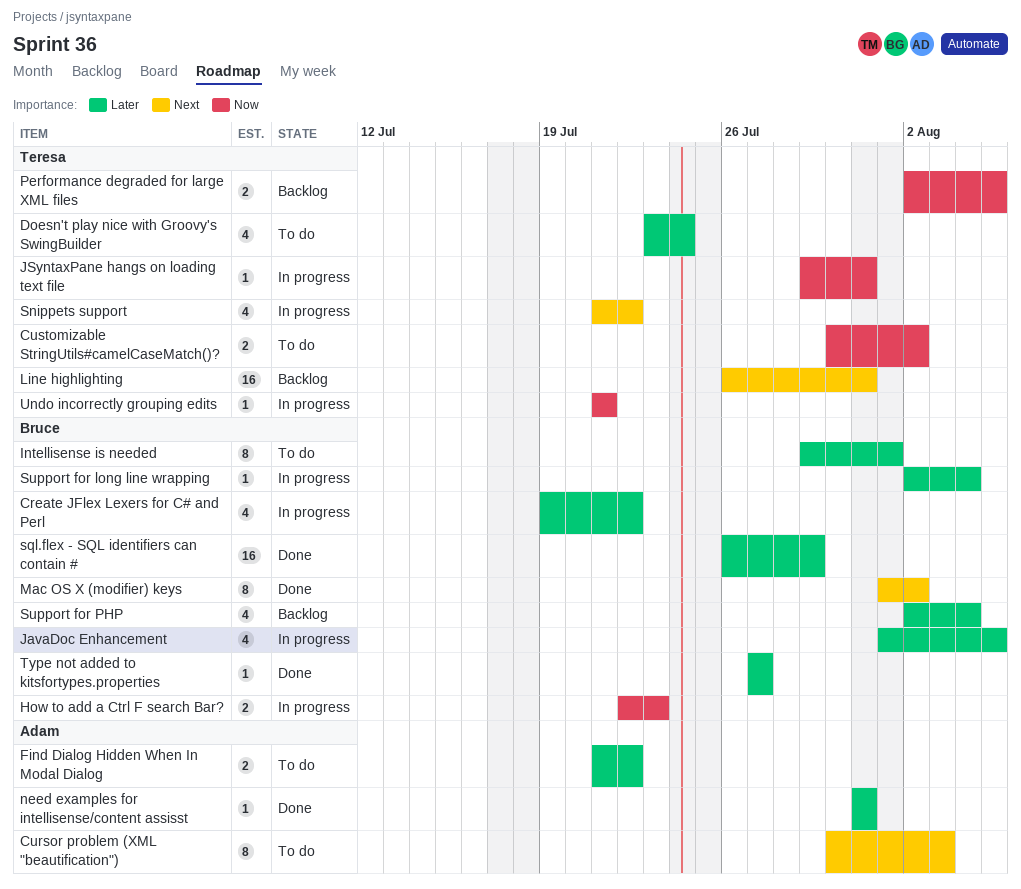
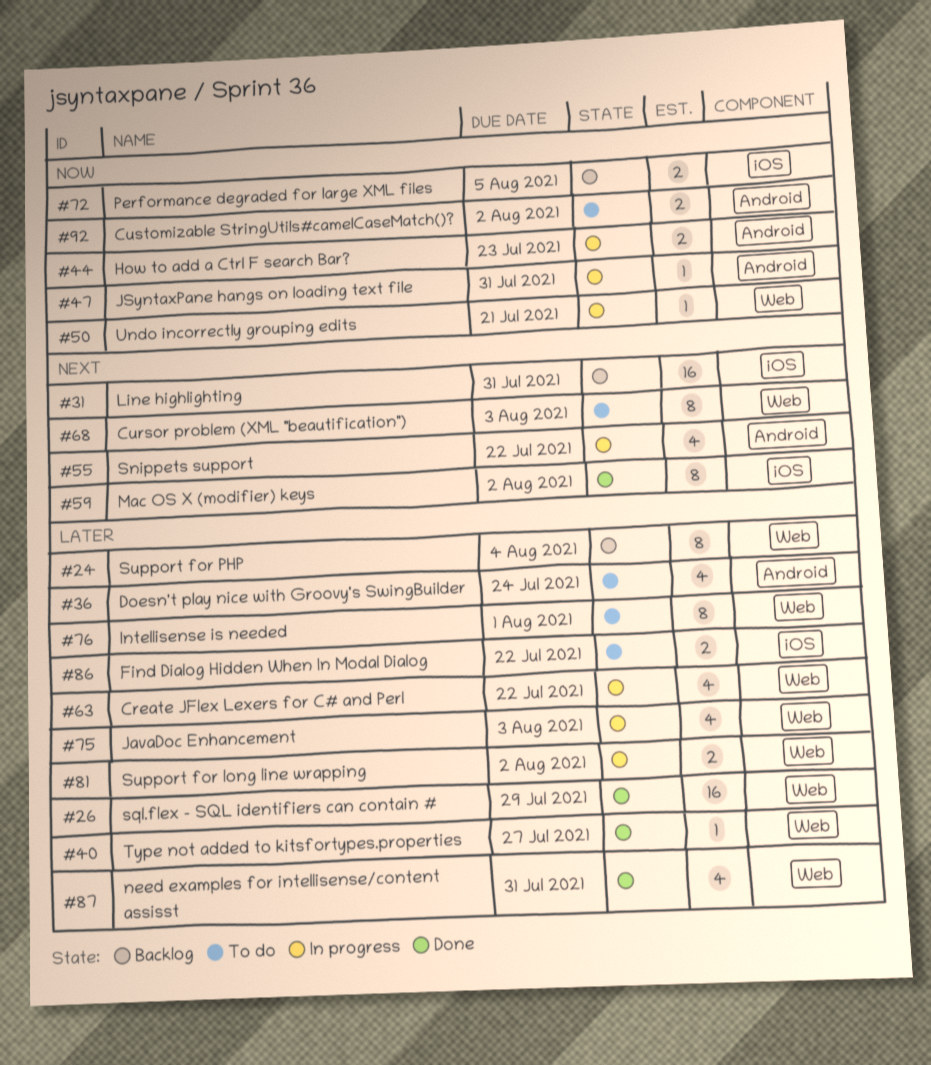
JavaDoc Enhancement, due: Aug 5 -> Aug 3
need examples for intellisense/content assisst, estimate: 1 -> 4
Support for long line wrapping, estimate: 1 -> 2
Support for long line wrapping, due: Aug 4 -> Aug 2
Support for PHP, estimate: 4 -> 8

